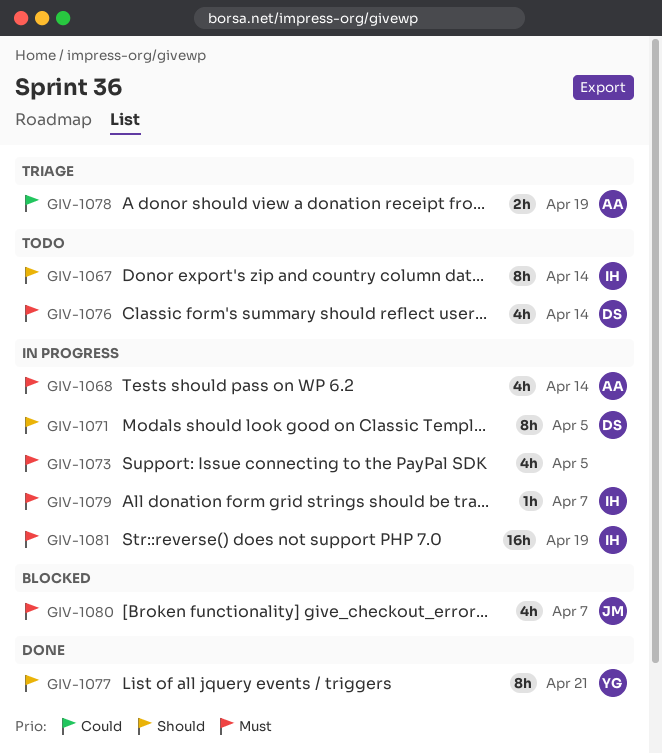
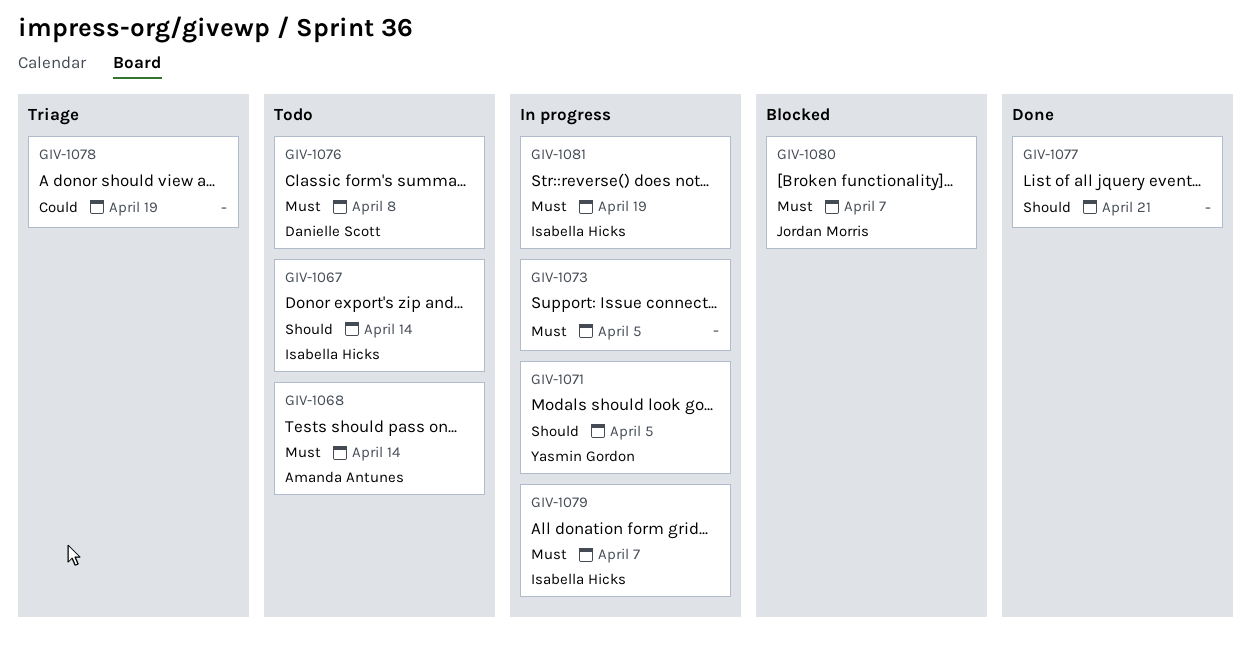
GIV-1068, status: In progress -> Todo
GIV-1071, owner: Danielle Scott -> Yasmin Gordon
GIV-1076, due: Apr 14 -> Apr 8
GIV-1077, owner: Yasmin Gordon -> none
GIV-1078, owner: Amanda Antunes -> none

